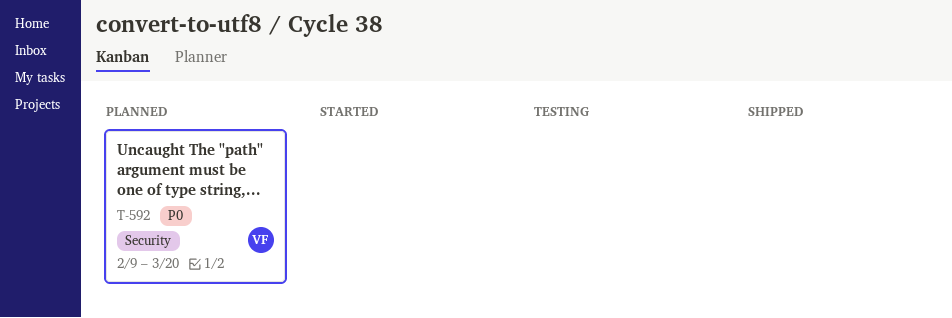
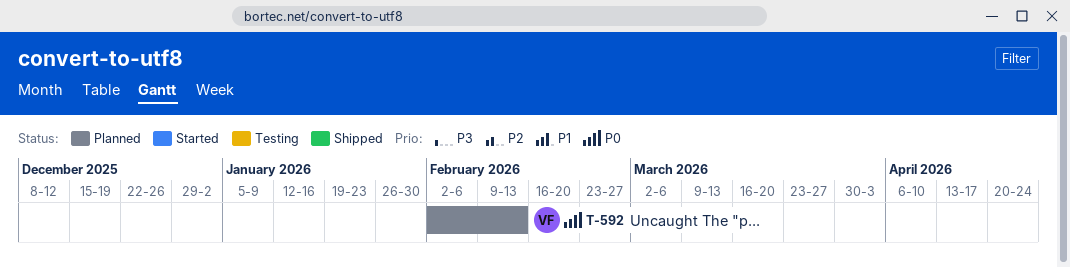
T-592, start: Feb 9 -> Feb 2
T-592, due: Mar 20 -> Feb 13

